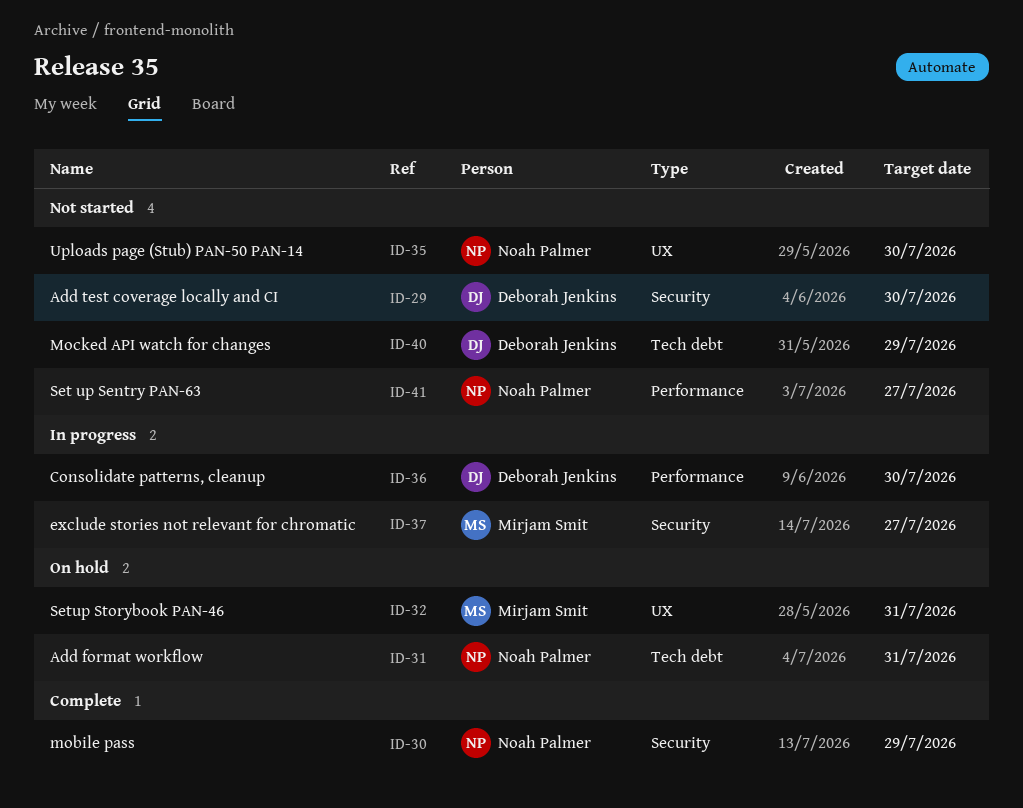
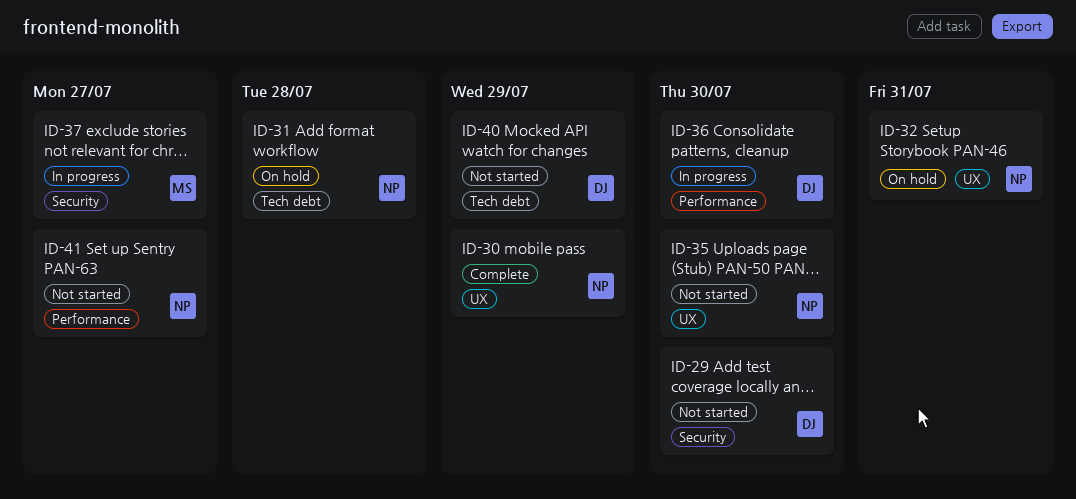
ID-30, label: Security -> UX
ID-31, due: Jul 31 -> Jul 28
ID-32, owner: Mirjam Smit -> Noah Palmer

